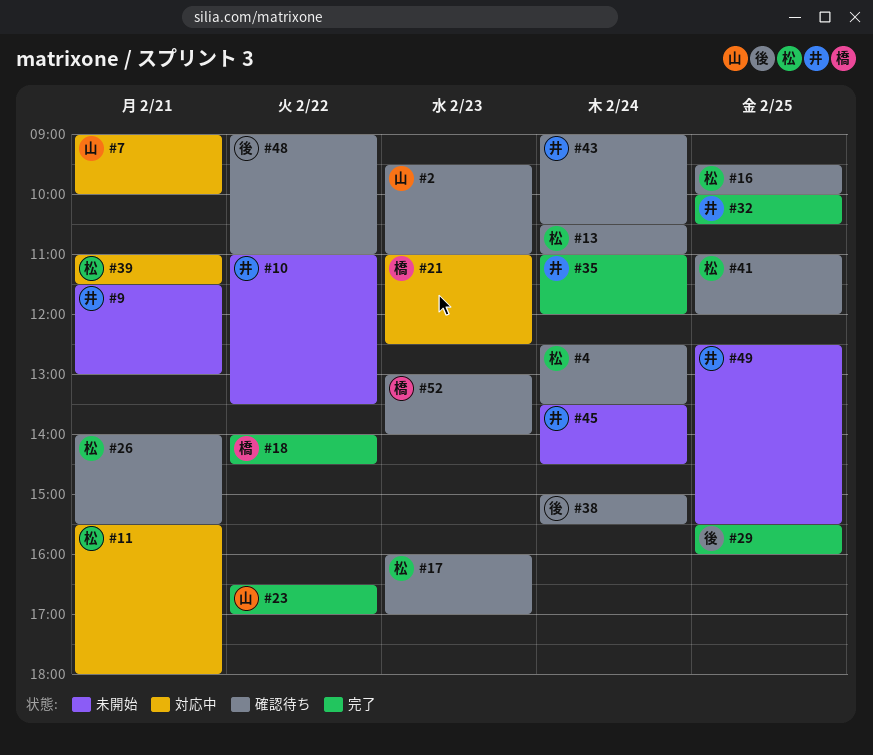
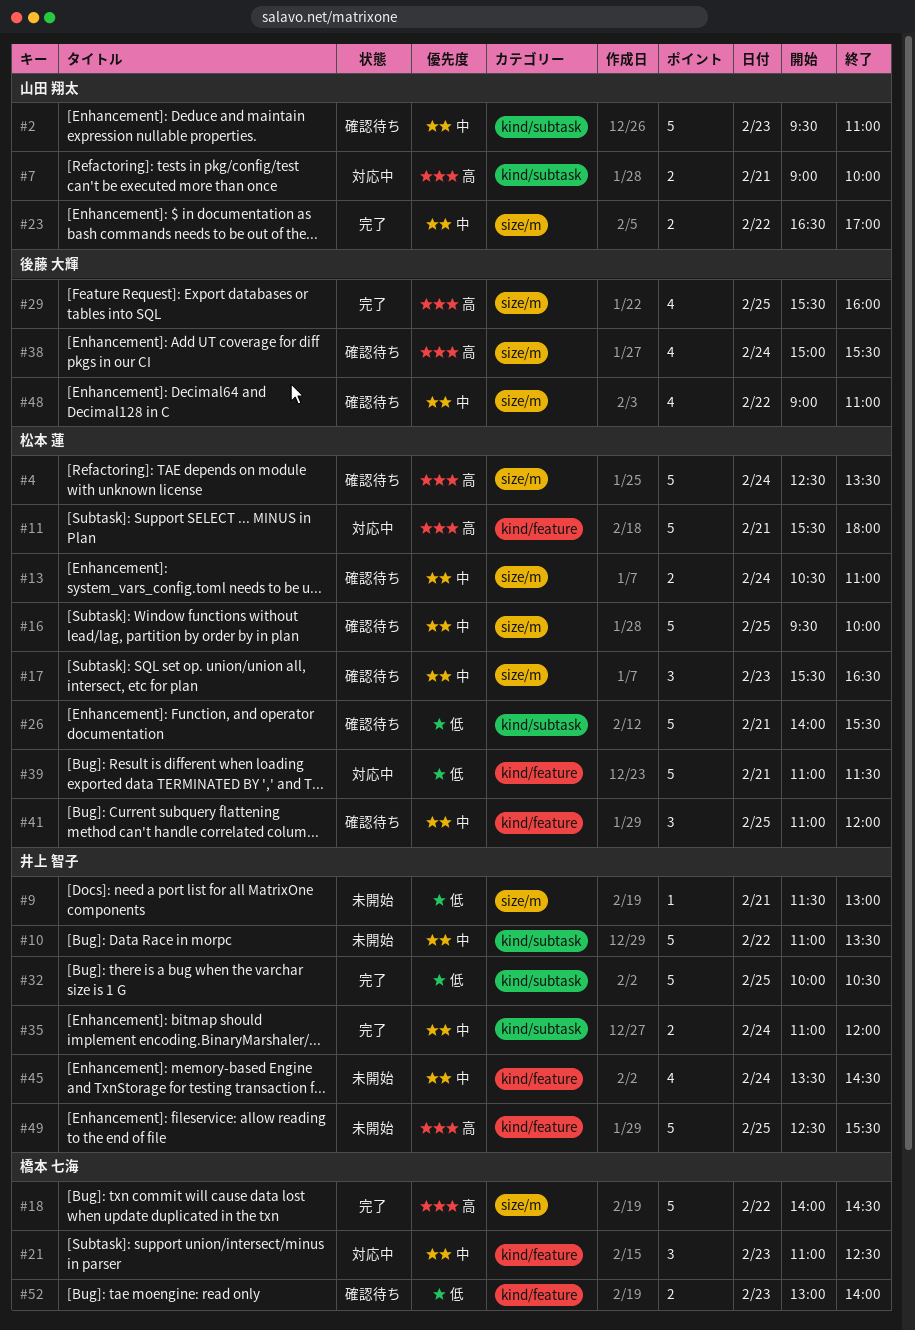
#17, begins: 16:00 -> 15:30
#17, ends: 17:00 -> 16:30
#43: present -> none

